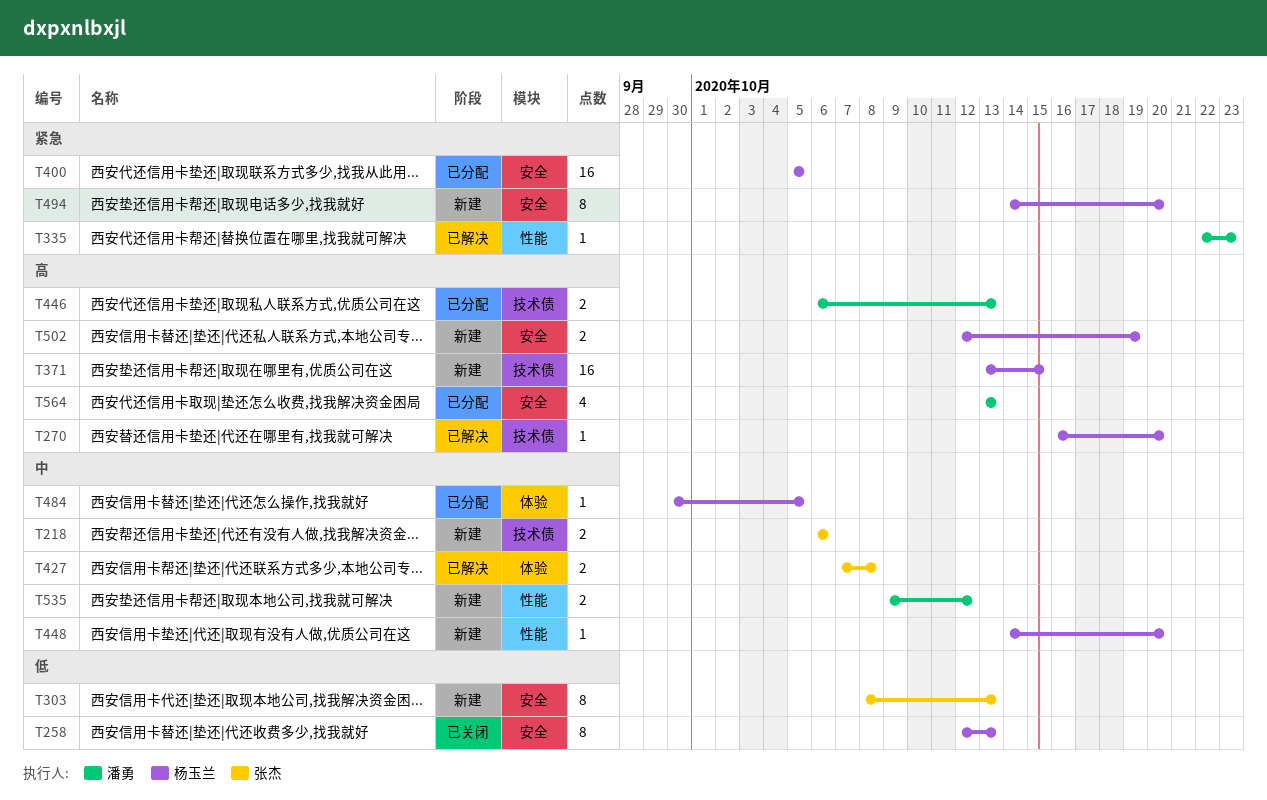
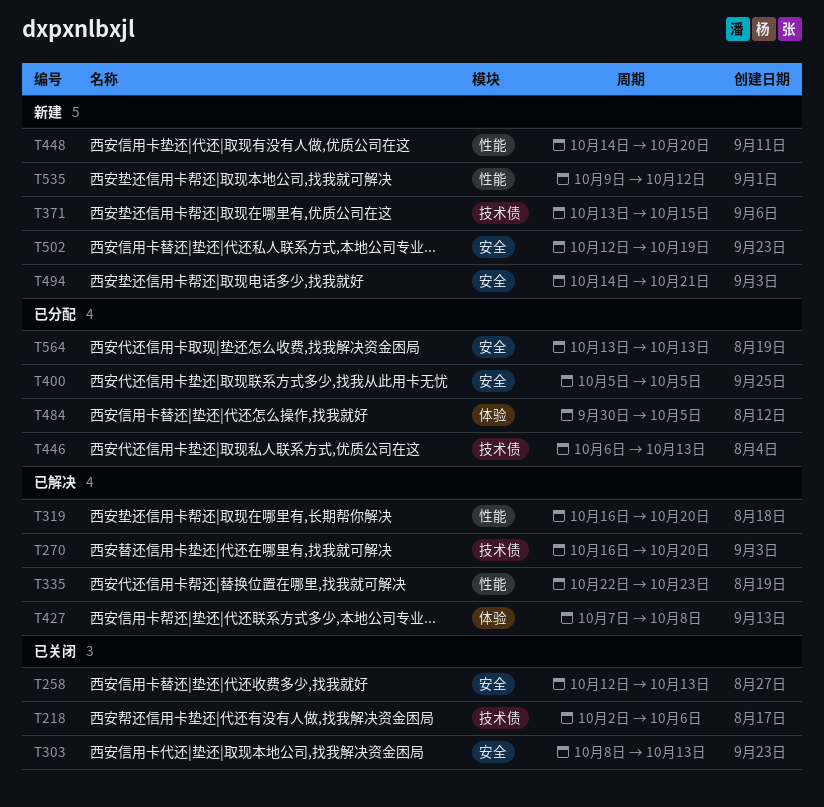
T218, status: 新建 -> 已关闭
T218, start: Oct 6 -> Oct 2
T303, status: 新建 -> 已关闭
T319: none -> present
T494, due: Oct 20 -> Oct 21

